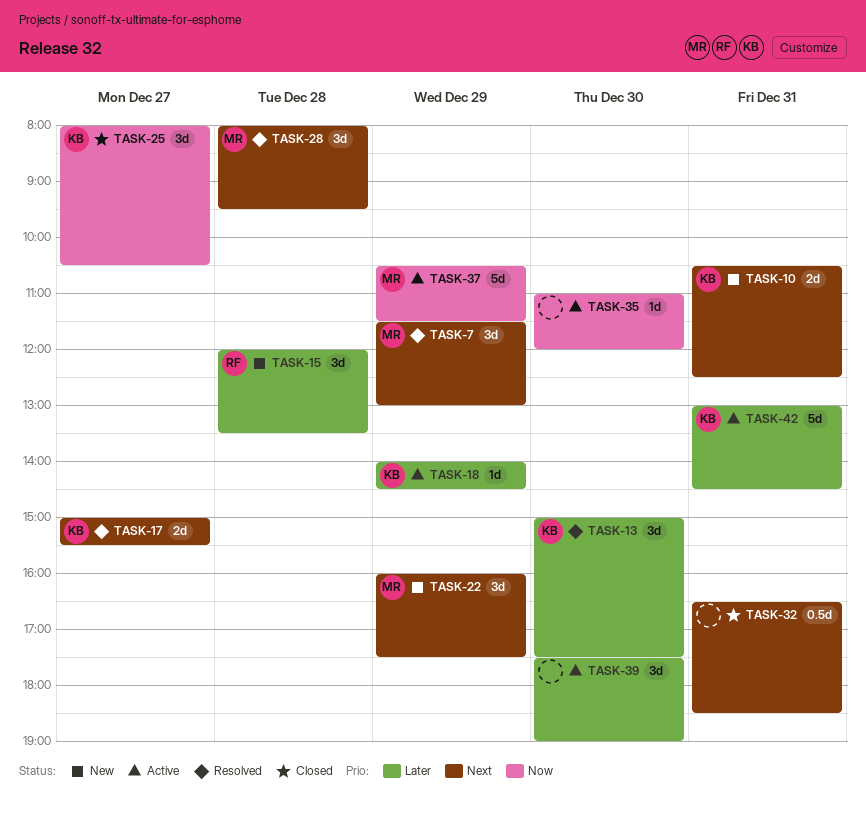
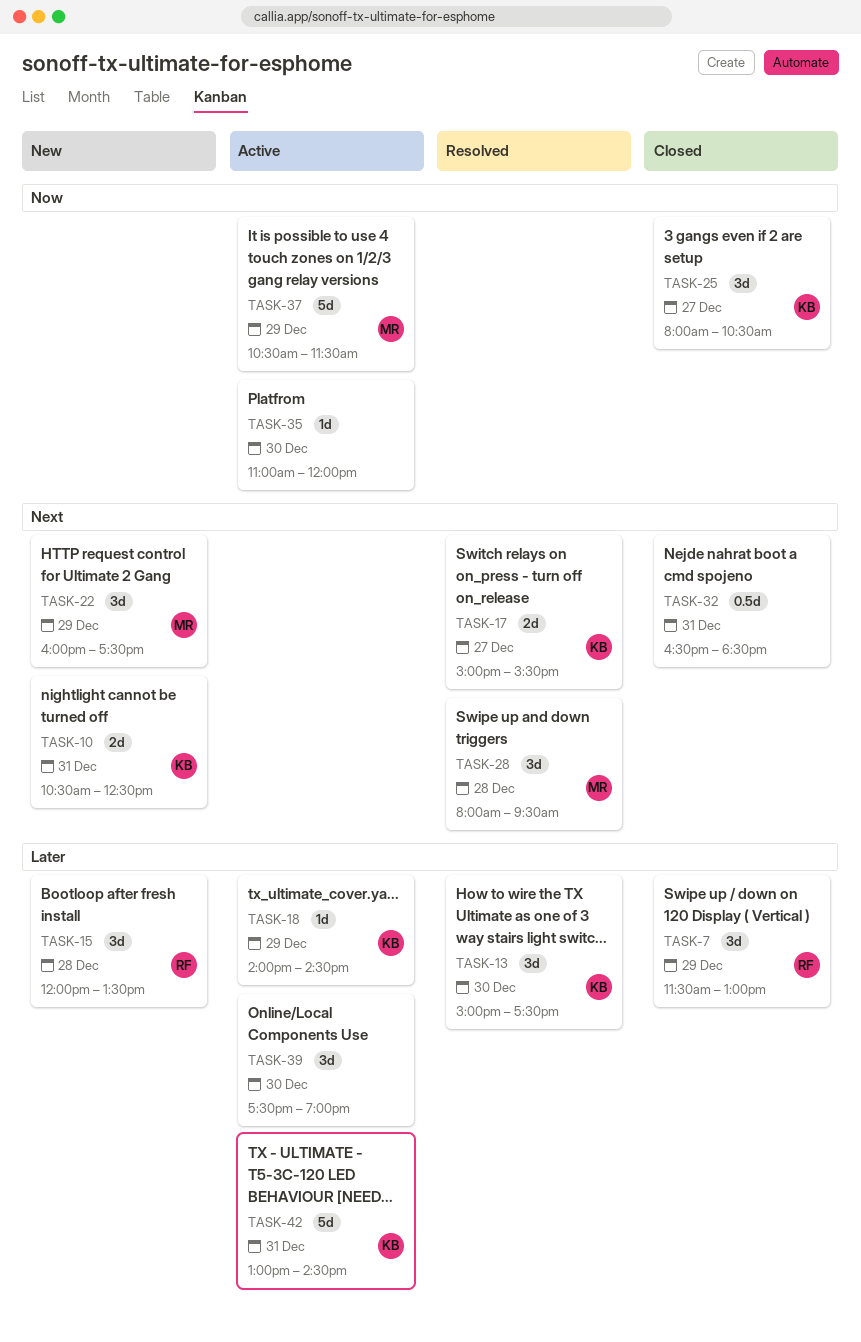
TASK-7, status: Resolved -> Closed
TASK-7, owner: MR -> RF
TASK-7, priority: Next -> Later

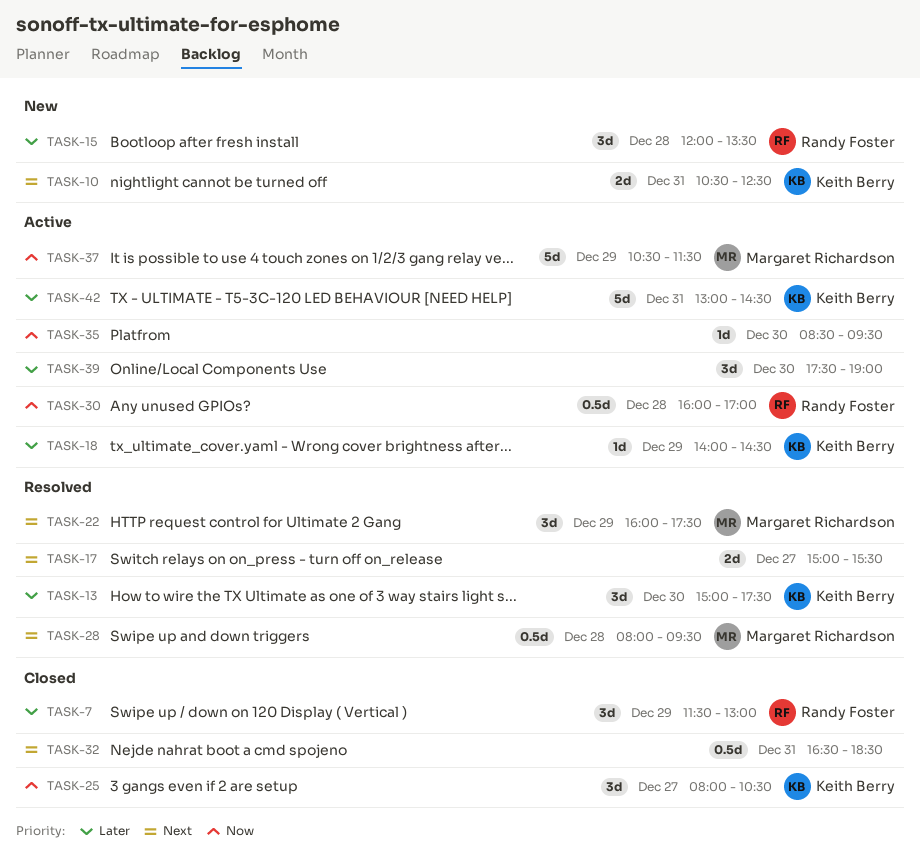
TASK-17, owner: Keith Berry -> none
TASK-22, status: New -> Resolved
TASK-28, estimate: 3d -> 0.5d
TASK-30: none -> present
TASK-35, begins: 11:00 -> 08:30
TASK-35, ends: 12:00 -> 09:30

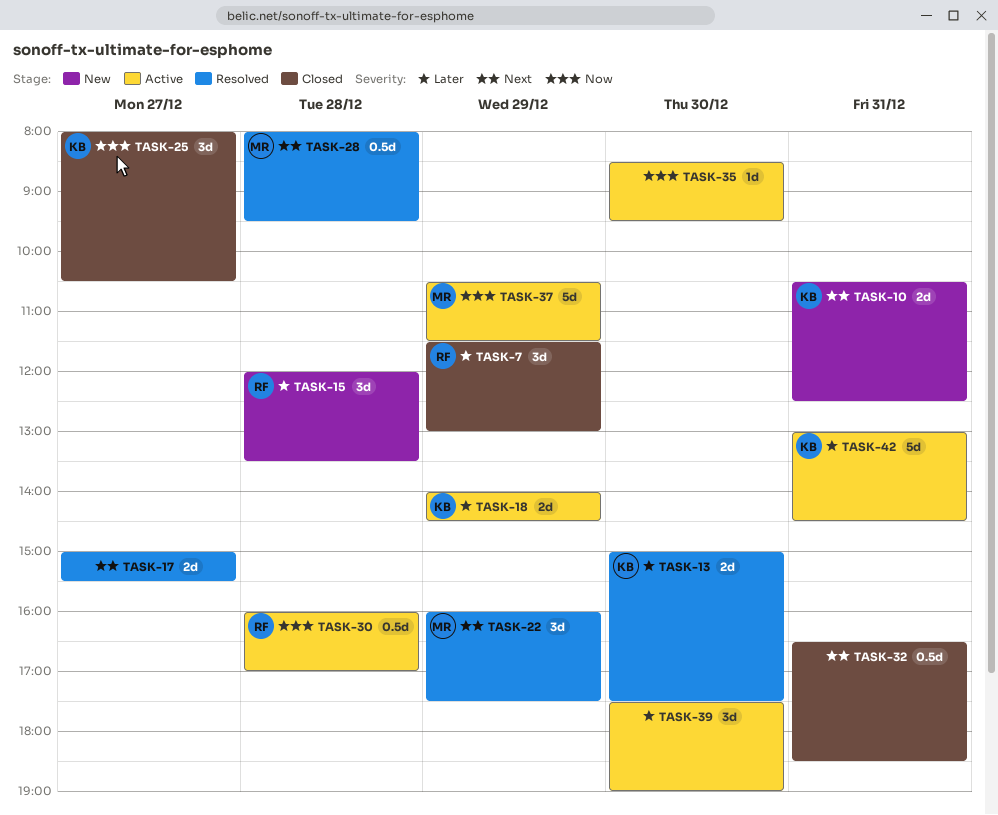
TASK-13, estimate: 3d -> 2d
TASK-18, estimate: 1d -> 2d

